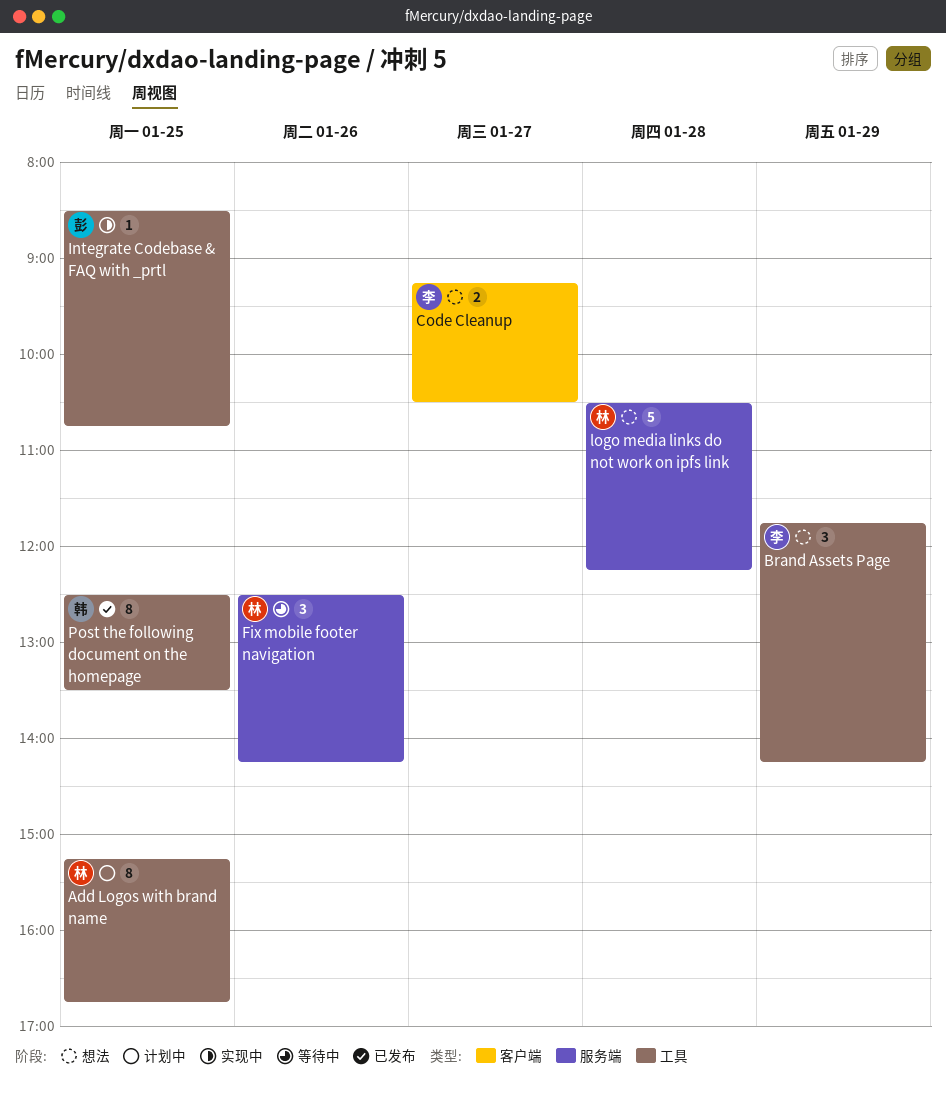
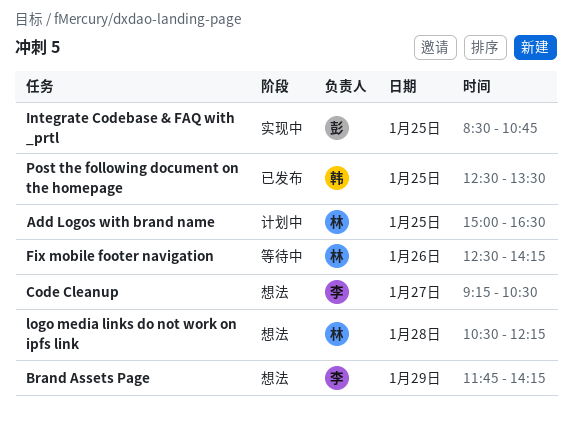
Add Logos with brand name, begins: 15:15 -> 15:00
Add Logos with brand name, ends: 16:45 -> 16:30

